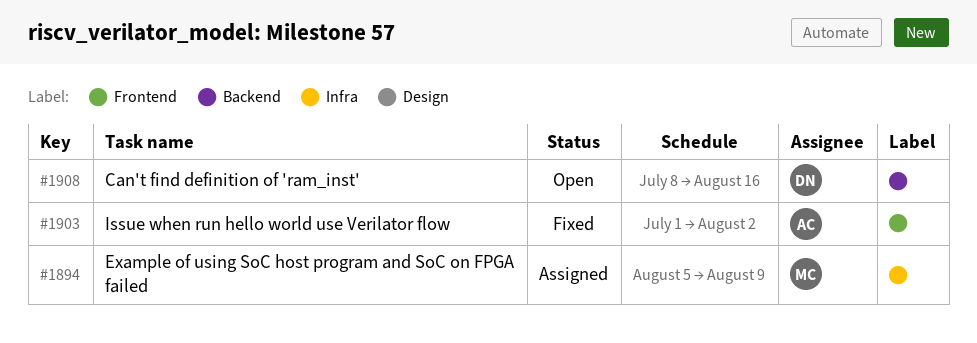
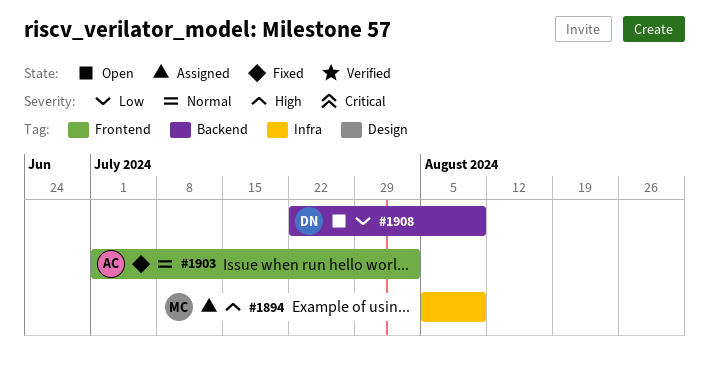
#1908, start: Jul 8 -> Jul 22
#1908, due: Aug 16 -> Aug 9

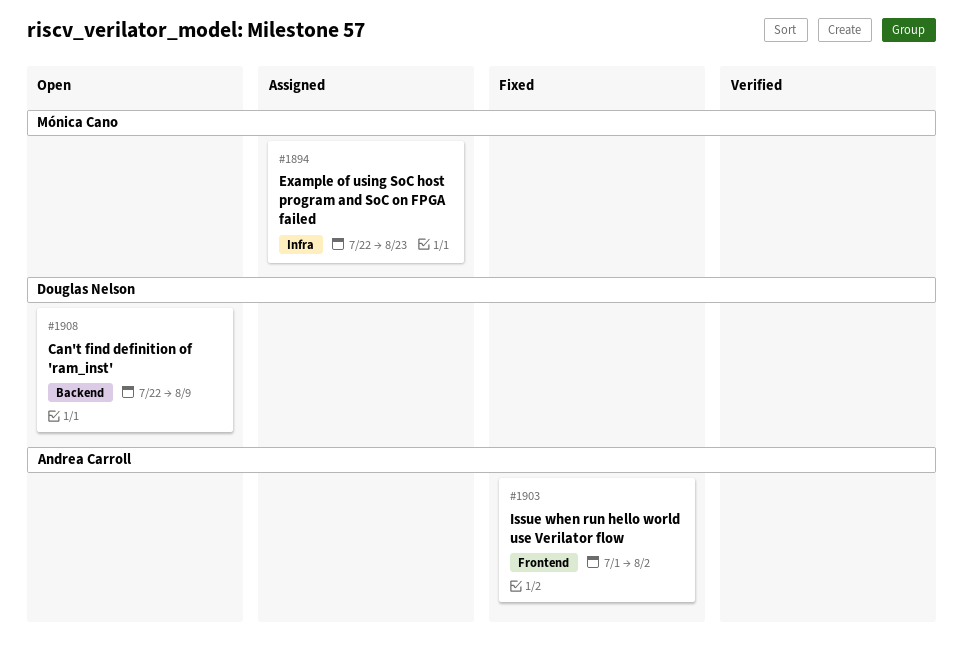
#1894, start: Aug 5 -> Jul 22
#1894, due: Aug 9 -> Aug 23

